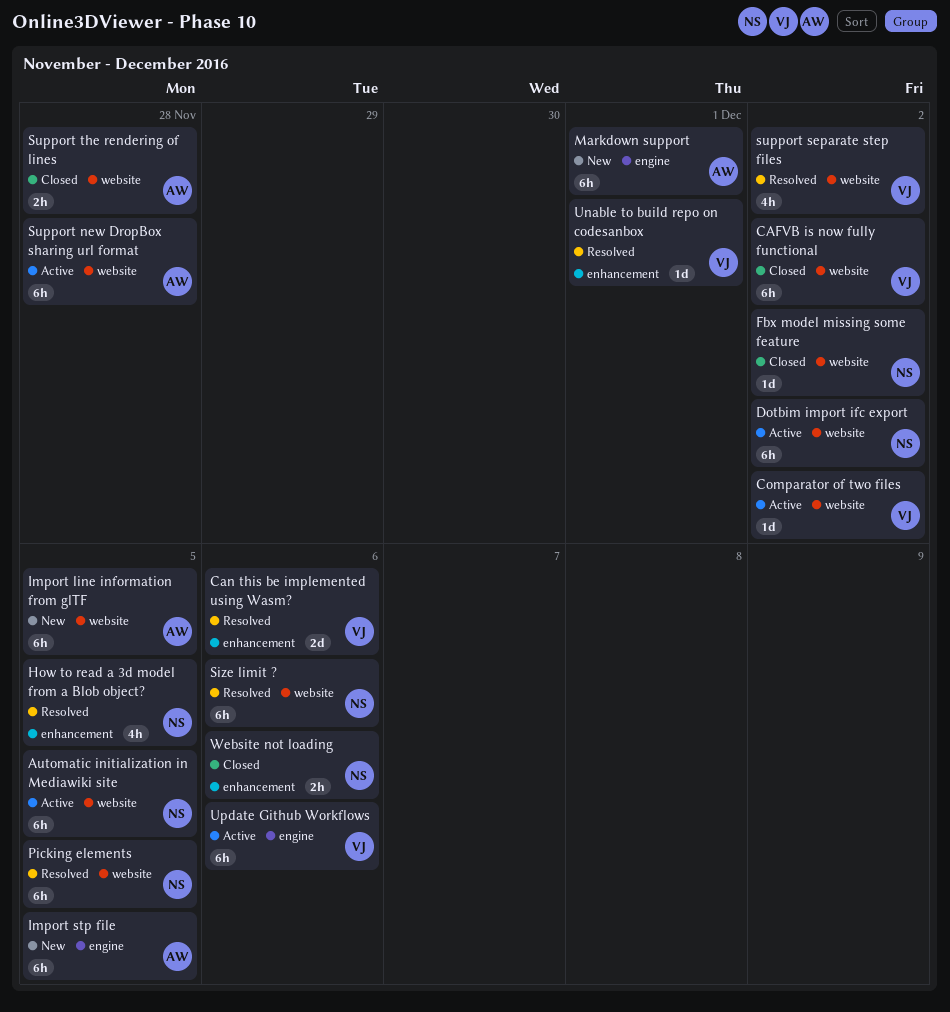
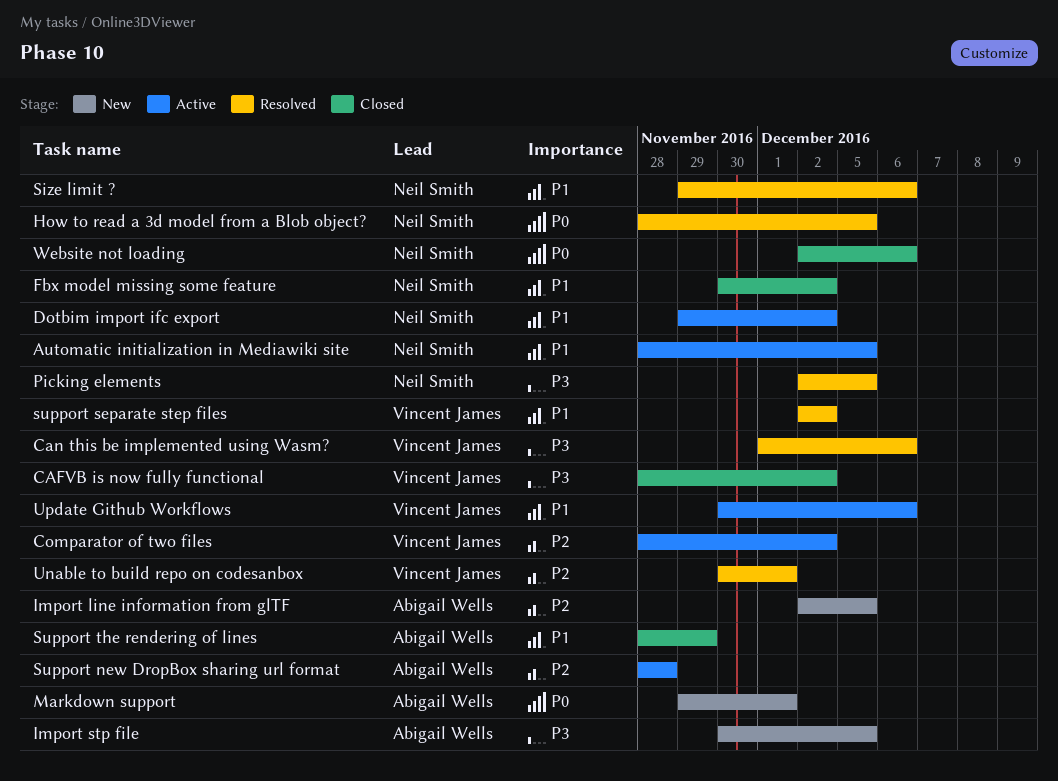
Support the rendering of lines, due: Nov 28 -> Nov 29

